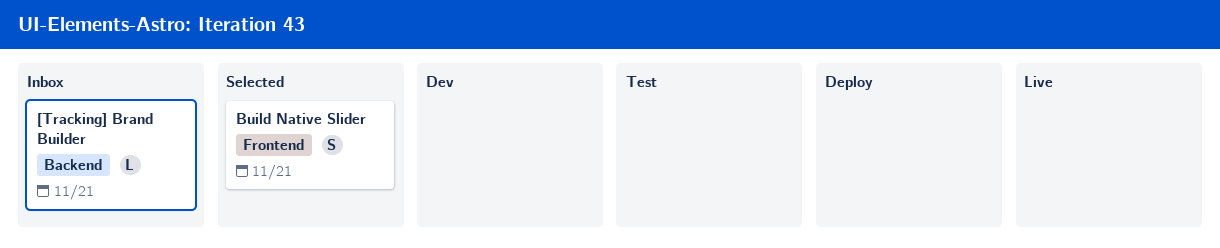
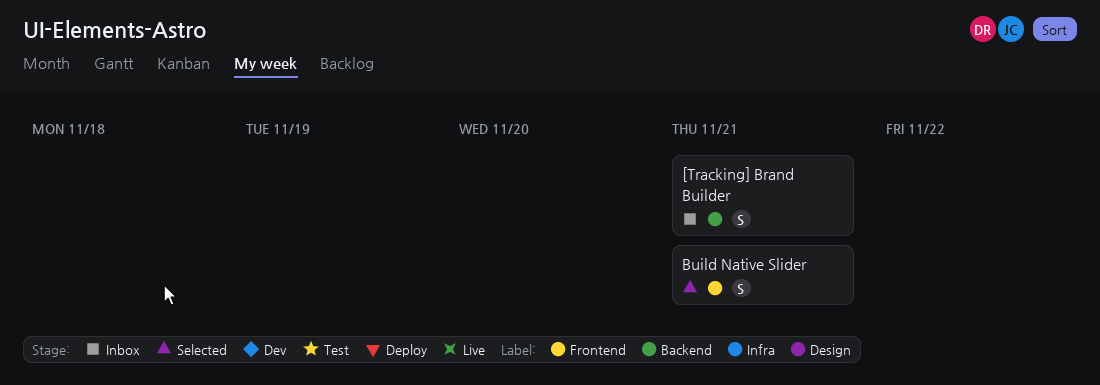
[Tracking] Brand Builder, estimate: L -> S

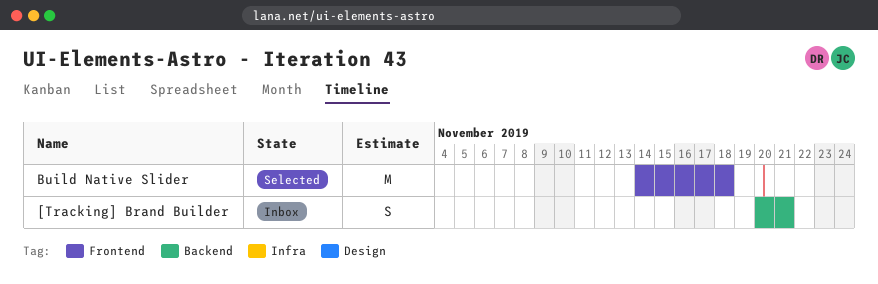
Build Native Slider, estimate: S -> M
Build Native Slider, due: Nov 21 -> Nov 18

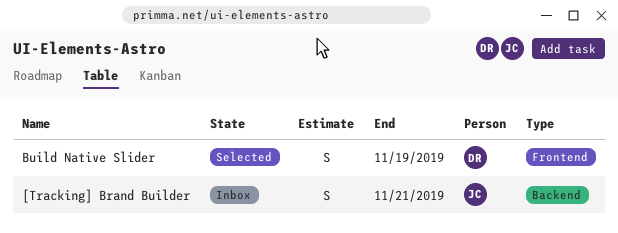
Build Native Slider, estimate: M -> S
Build Native Slider, due: Nov 18 -> Nov 19

